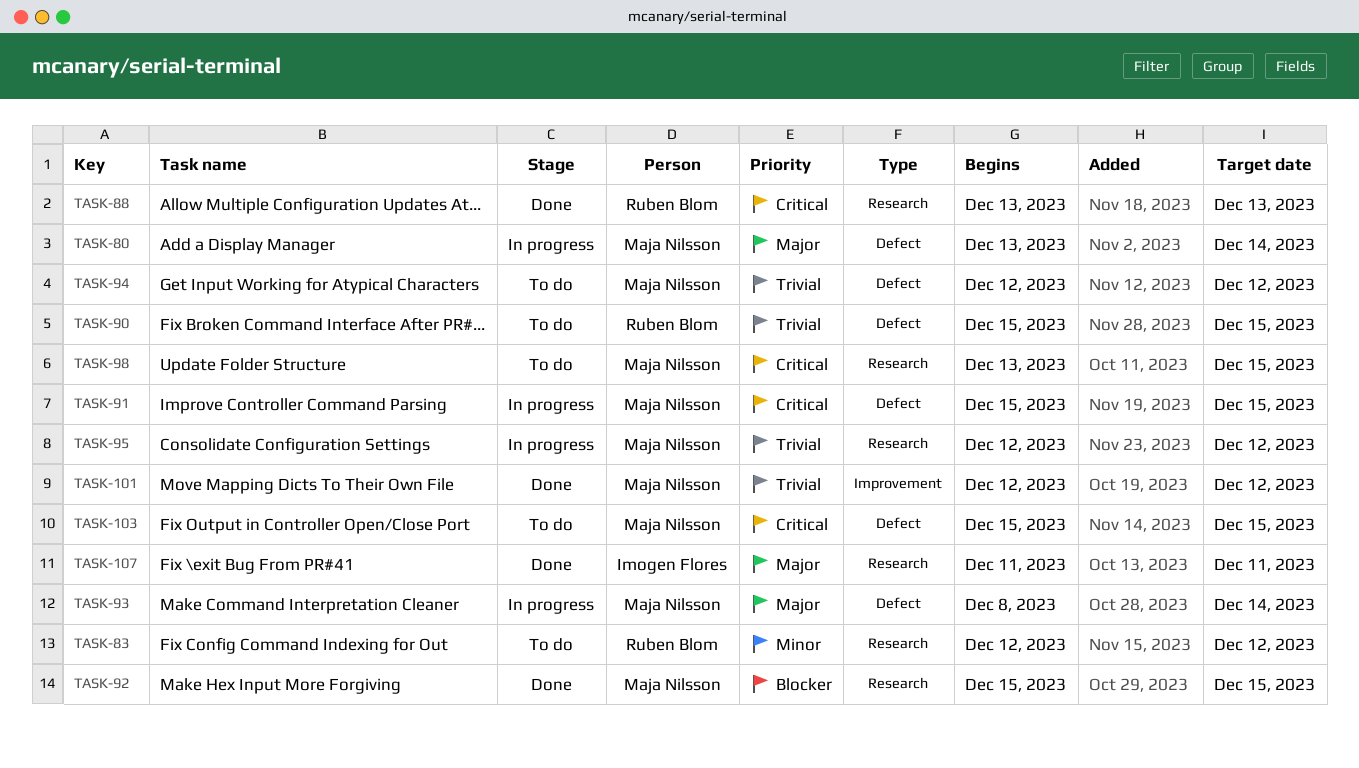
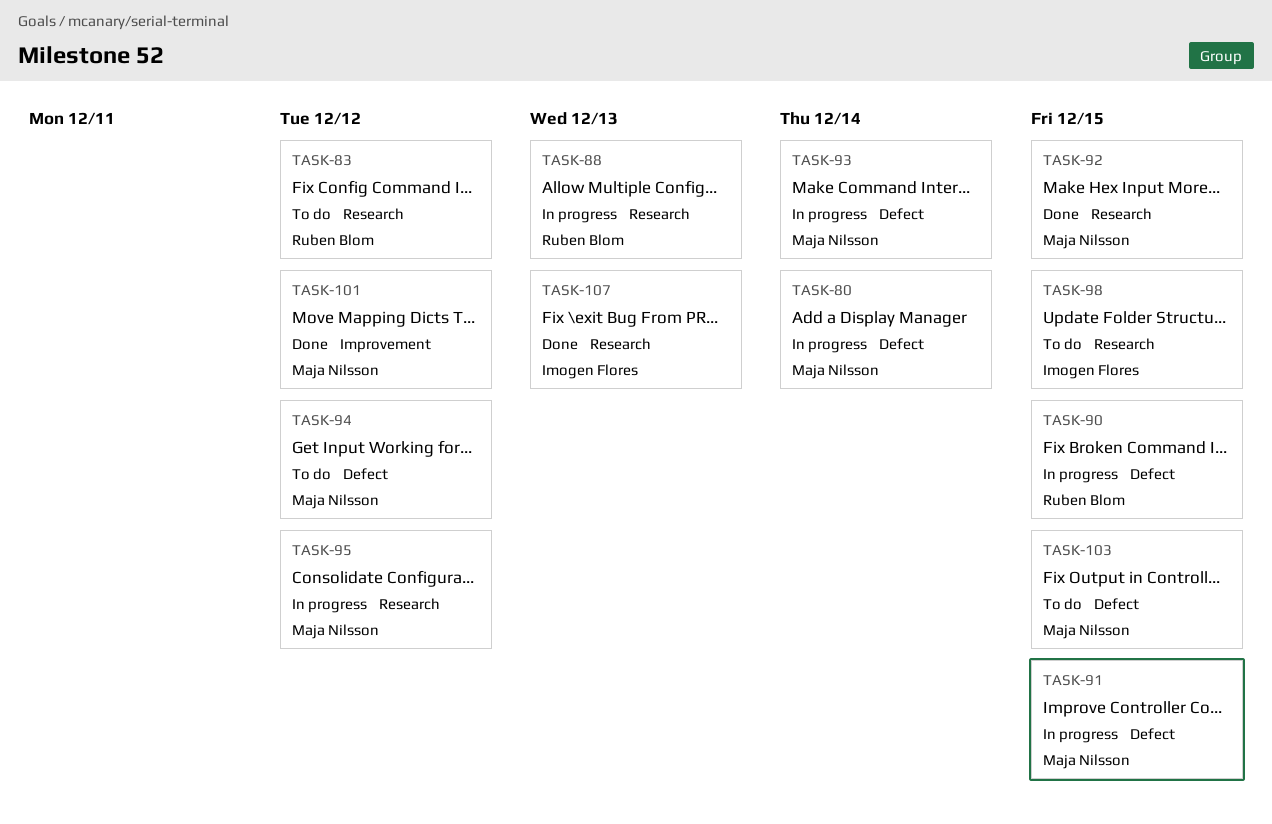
TASK-88, status: Done -> In progress
TASK-90, status: To do -> In progress
TASK-98, owner: Maja Nilsson -> Imogen Flores
TASK-107, due: Dec 11 -> Dec 13

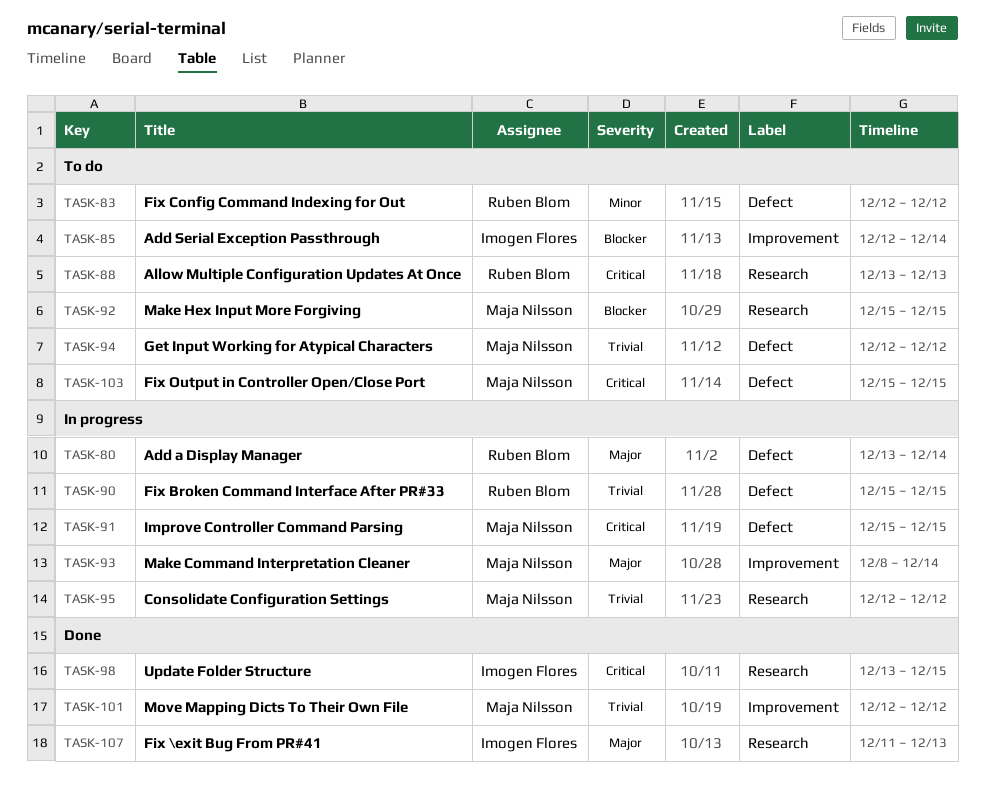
TASK-80, owner: Maja Nilsson -> Ruben Blom
TASK-83, label: Research -> Defect
TASK-85: none -> present
TASK-88, status: In progress -> To do
TASK-92, status: Done -> To do
TASK-93, label: Defect -> Improvement
TASK-98, status: To do -> Done

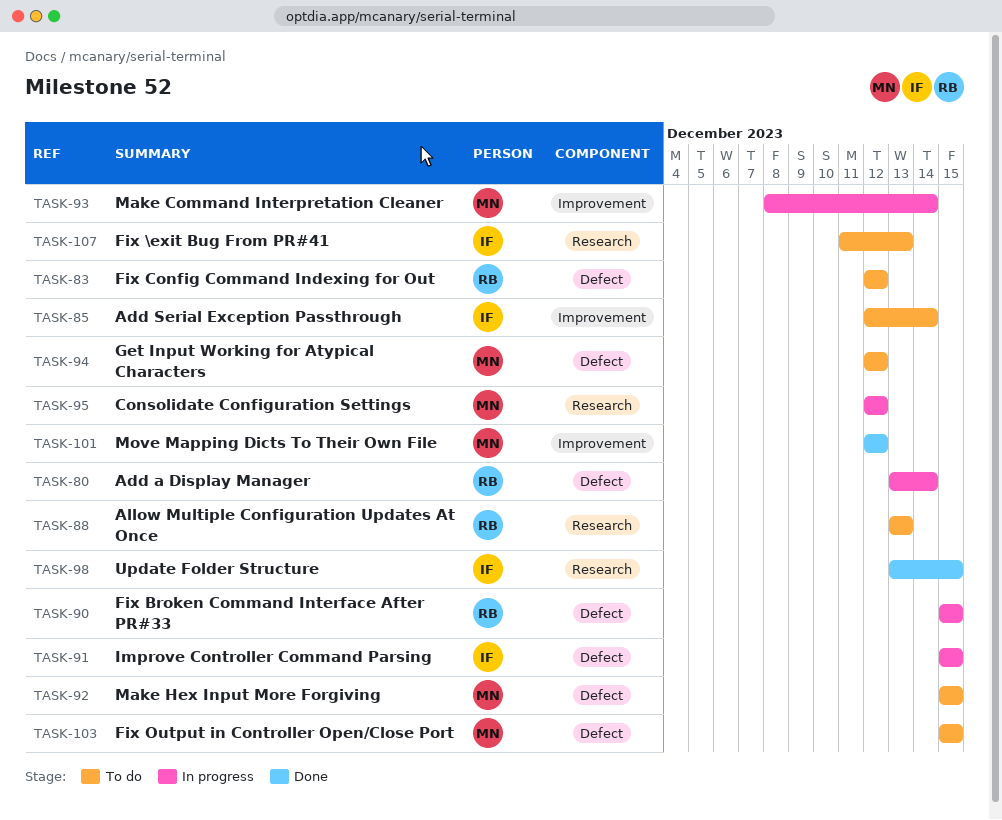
TASK-91, owner: Maja Nilsson -> Imogen Flores
TASK-92, label: Research -> Defect
TASK-107, status: Done -> To do

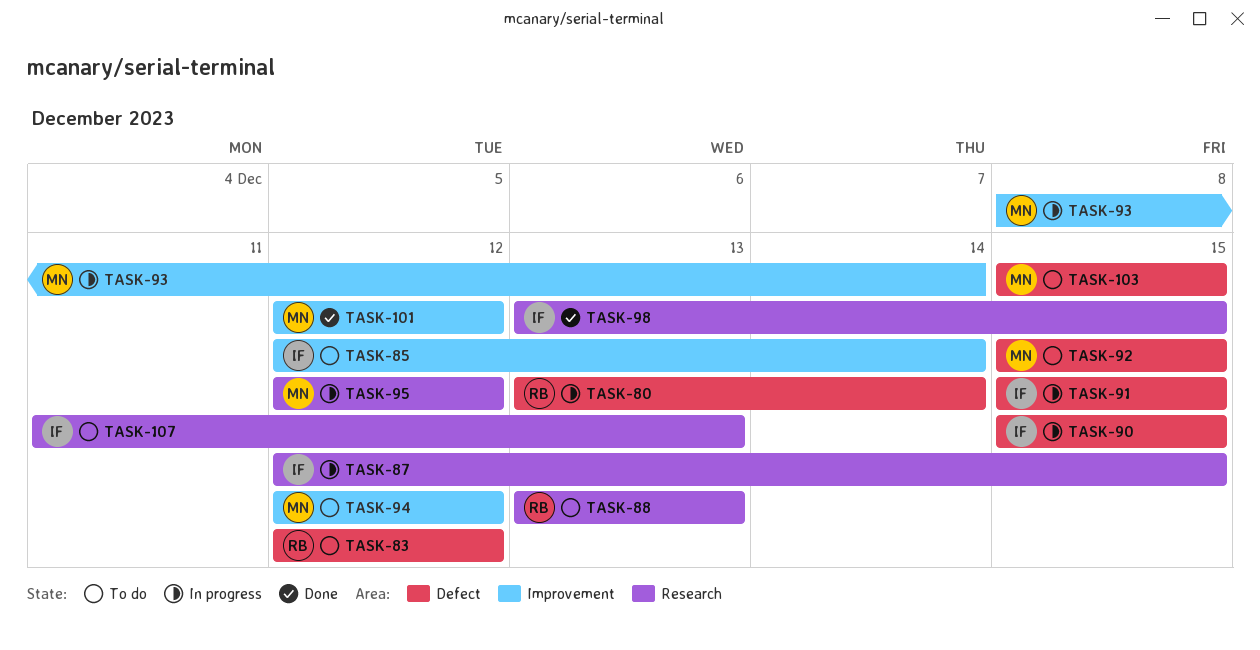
TASK-87: none -> present
TASK-90, owner: RB -> IF
TASK-94, label: Defect -> Improvement

